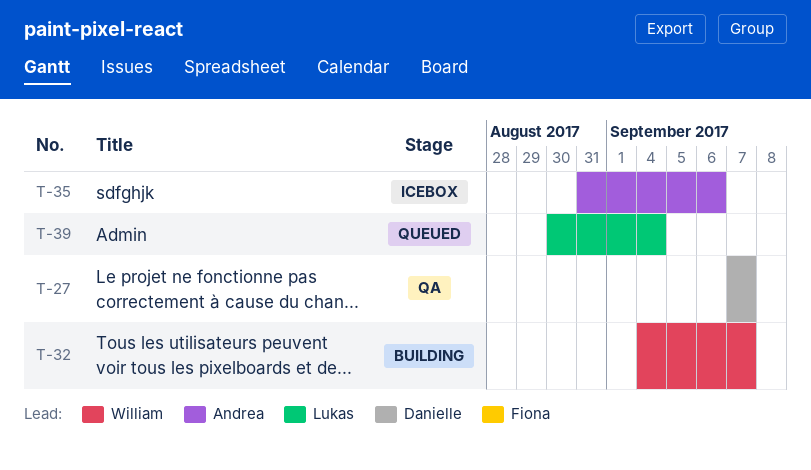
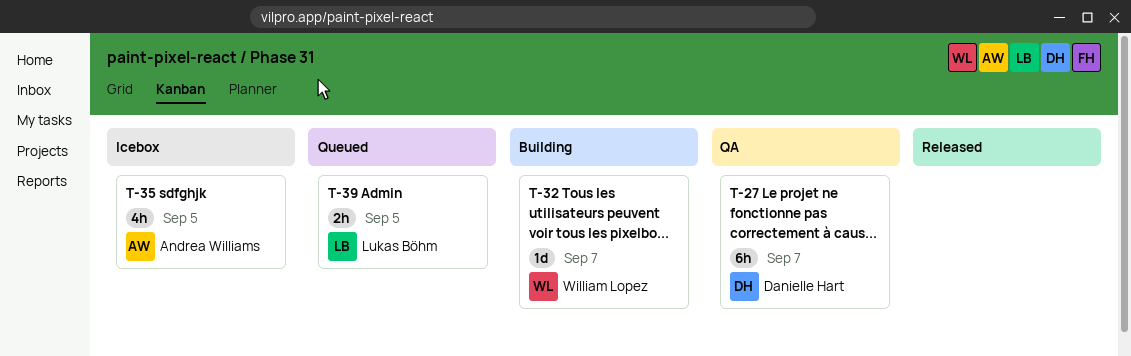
T-35, due: Sep 6 -> Sep 5
T-39, due: Sep 4 -> Sep 5

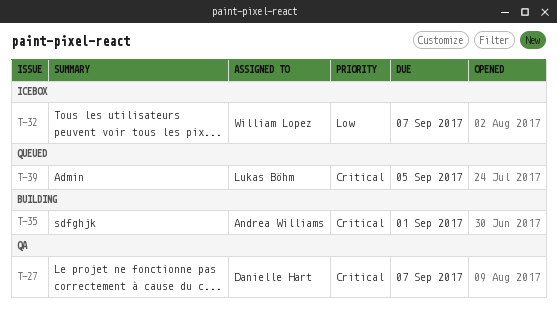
T-32, status: Building -> Icebox
T-35, status: Icebox -> Building
T-35, due: Sep 5 -> Sep 1

